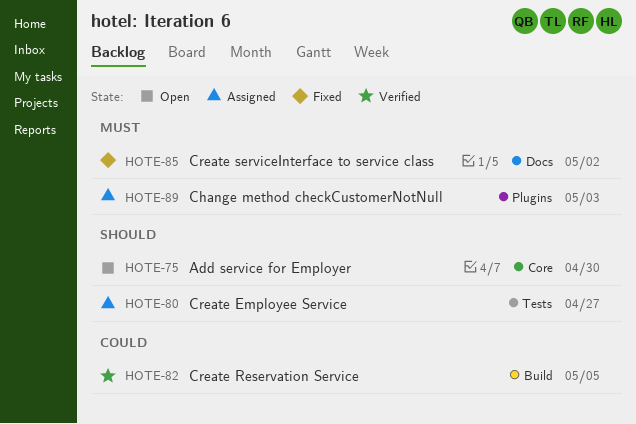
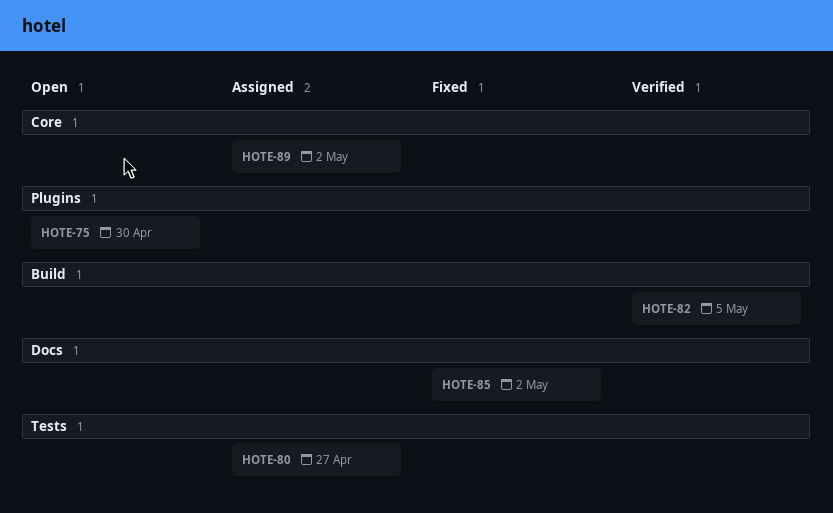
HOTE-75, label: Core -> Plugins
HOTE-89, label: Plugins -> Core
HOTE-89, due: May 3 -> May 2

